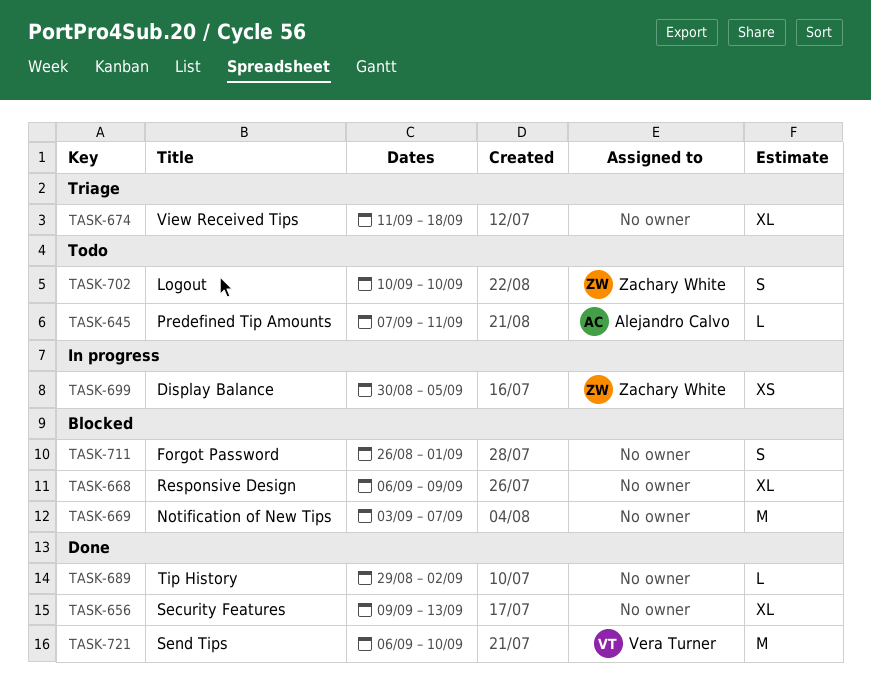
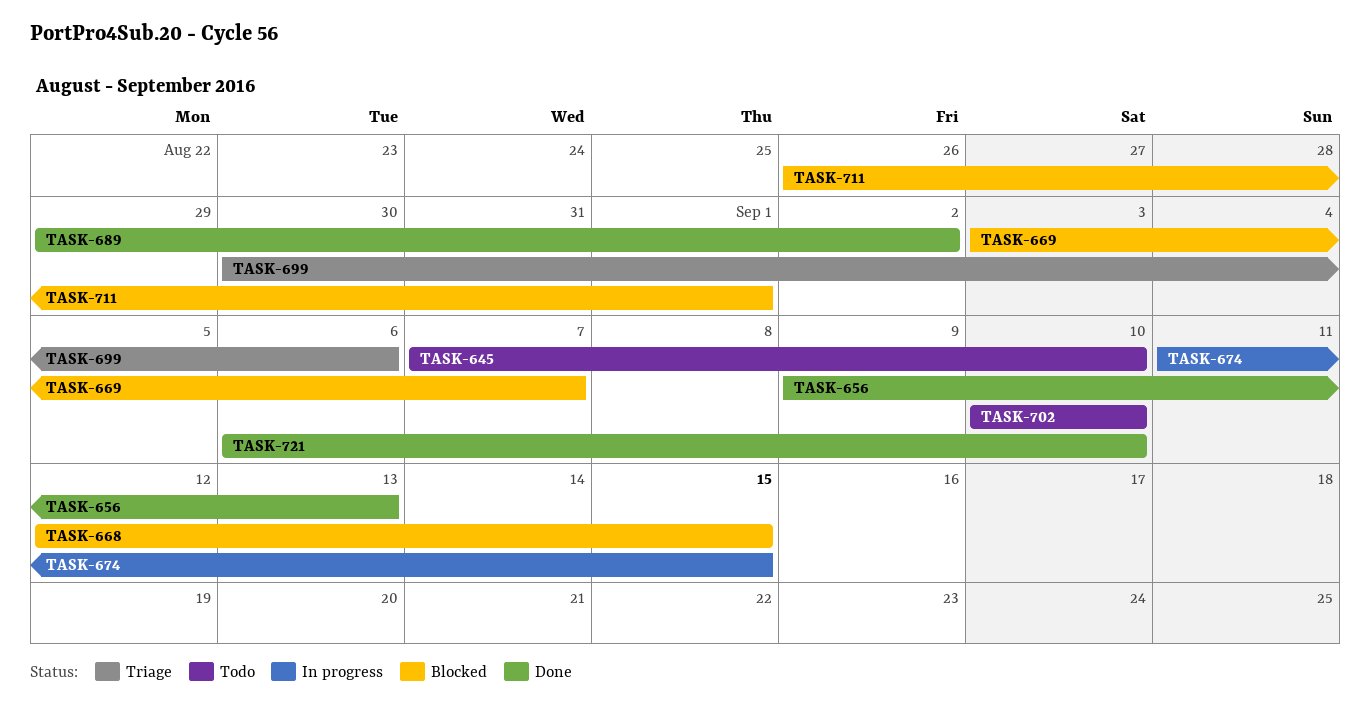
TASK-645, due: Sep 11 -> Sep 10
TASK-668, start: Sep 6 -> Sep 12
TASK-668, due: Sep 9 -> Sep 15
TASK-674, status: Triage -> In progress
TASK-674, due: Sep 18 -> Sep 15
TASK-699, status: In progress -> Triage
TASK-699, due: Sep 5 -> Sep 6

